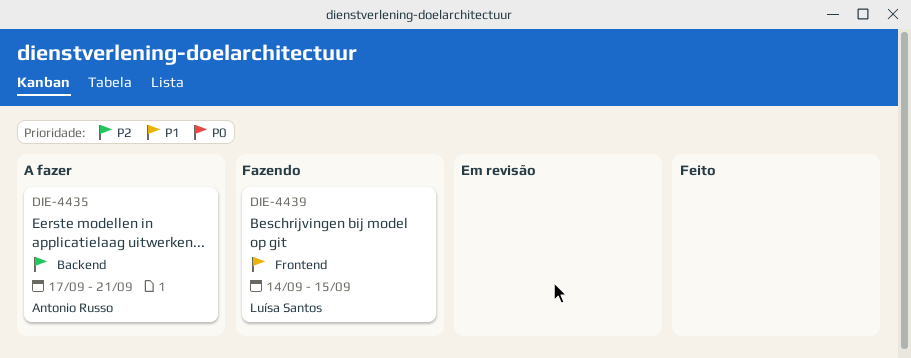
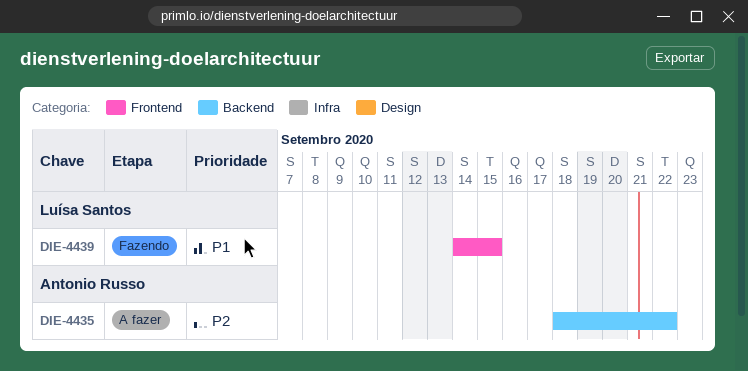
DIE-4435, start: Sep 17 -> Sep 18
DIE-4435, due: Sep 21 -> Sep 22

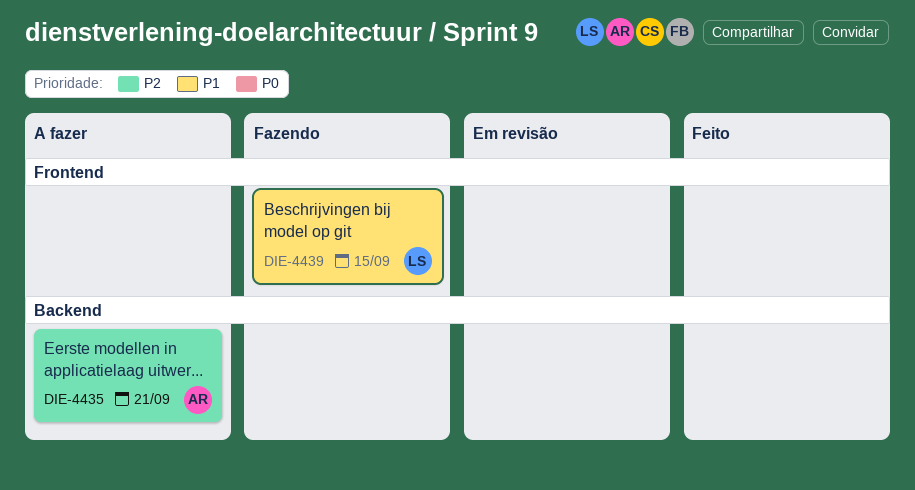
DIE-4435, due: Sep 22 -> Sep 21

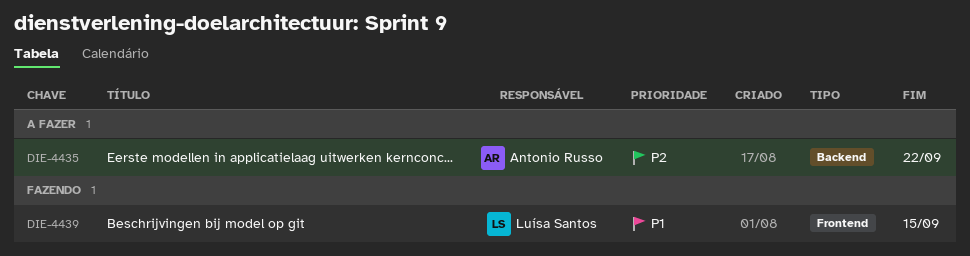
DIE-4435, due: Sep 21 -> Sep 22

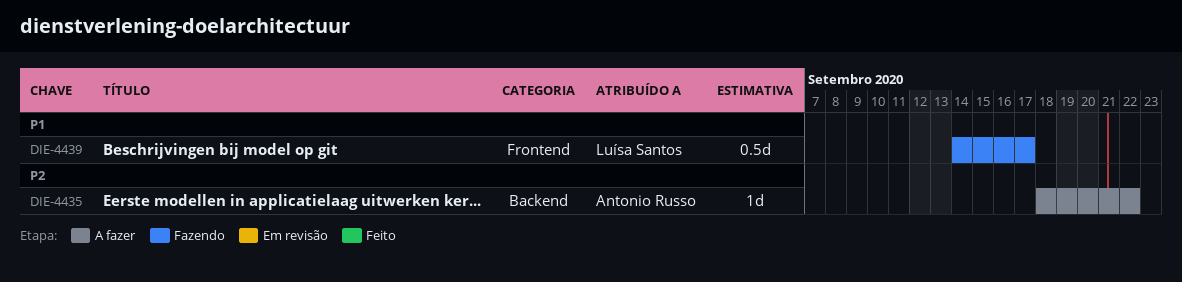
DIE-4439, due: Sep 15 -> Sep 17

